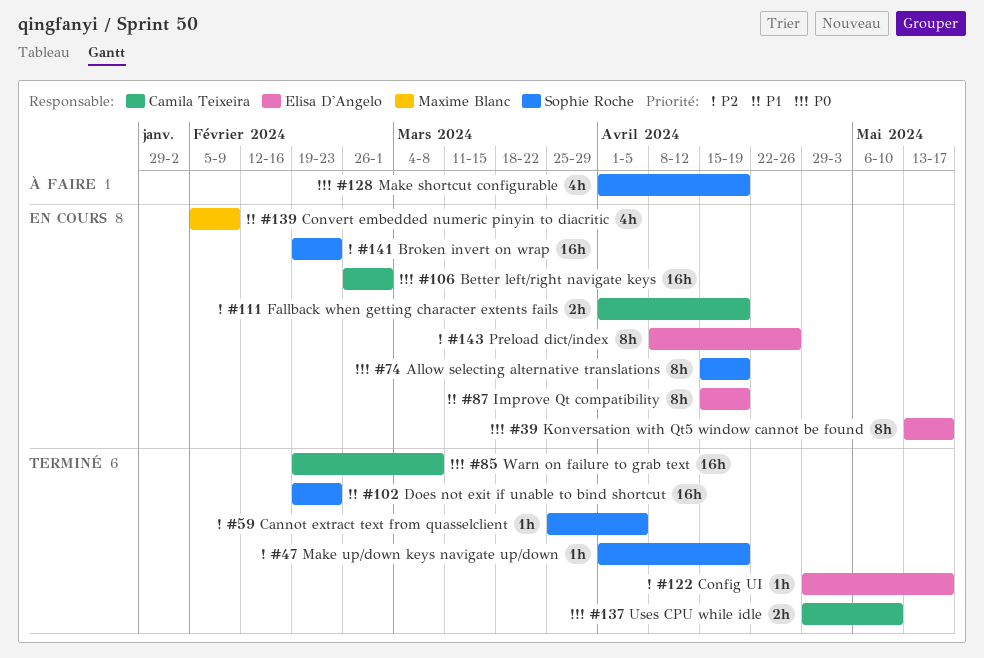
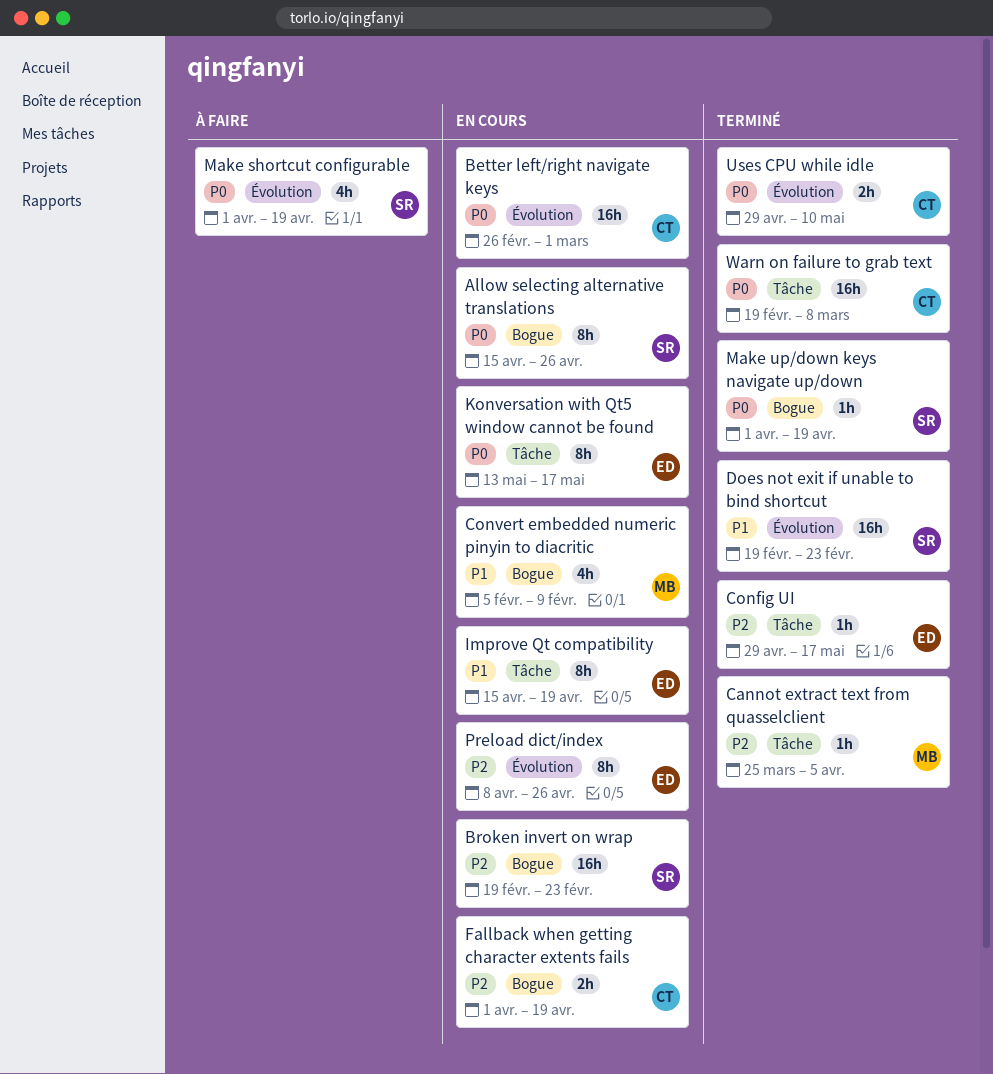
Allow selecting alternative translations, due: Apr 19 -> Apr 26
Cannot extract text from quasselclient, owner: Sophie Roche -> Maxime Blanc
Make up/down keys navigate up/down, priority: P2 -> P0

